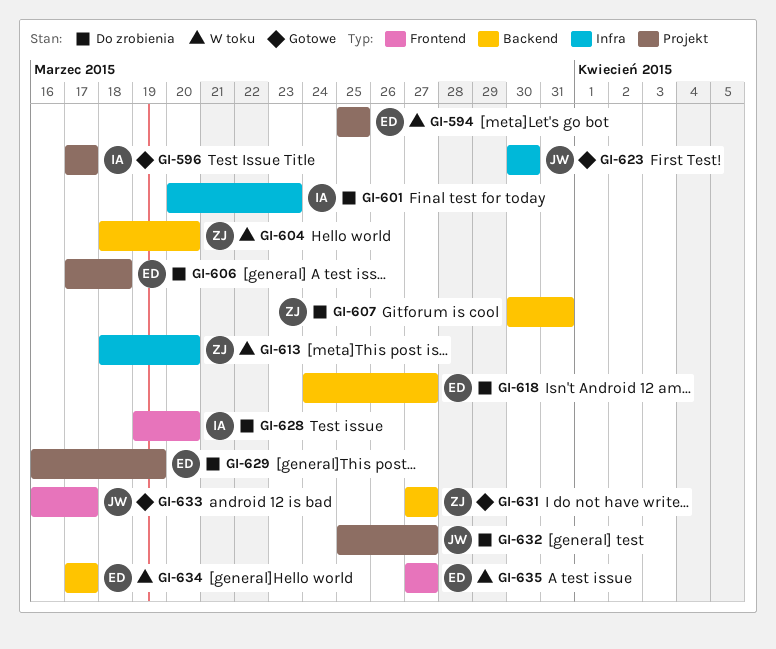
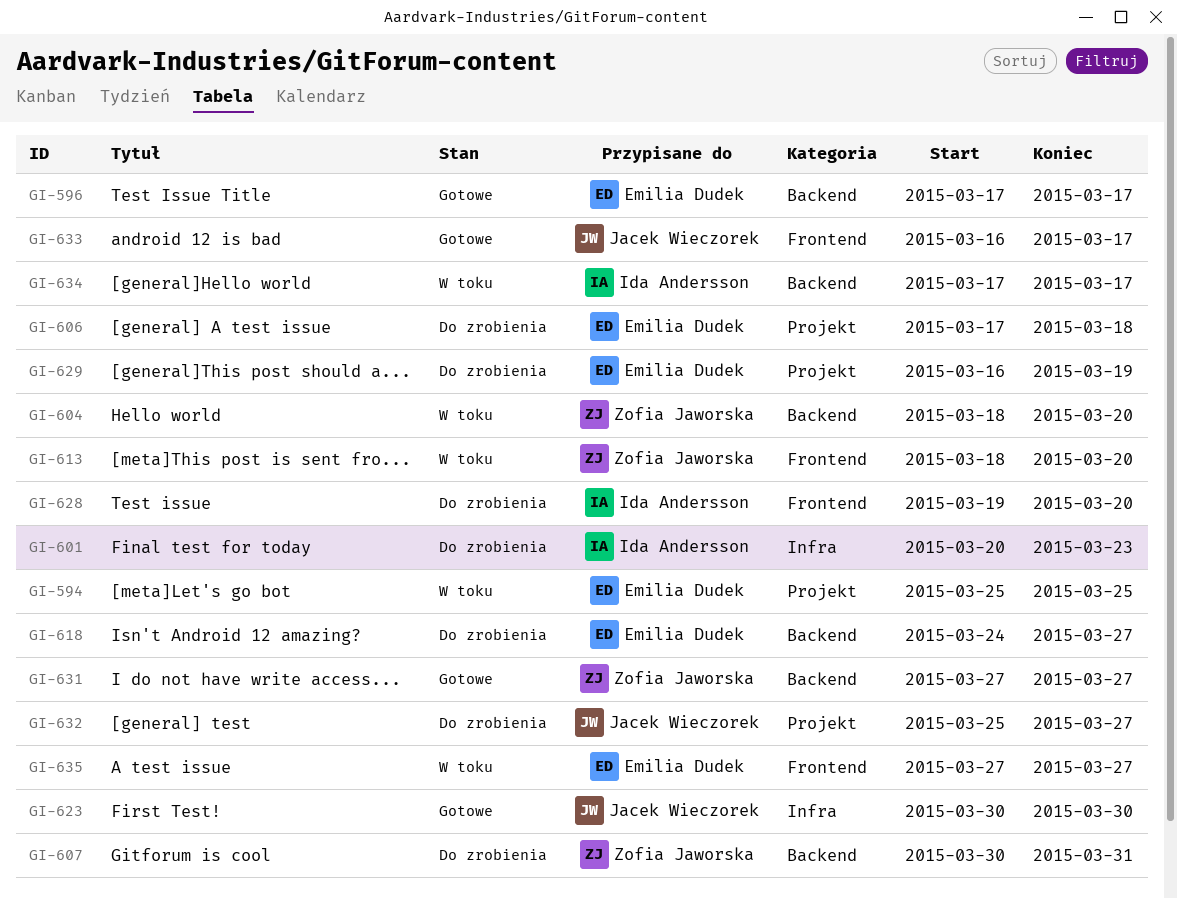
GI-596, owner: Ida Andersson -> Emilia Dudek
GI-596, label: Projekt -> Backend
GI-613, label: Infra -> Frontend
GI-634, owner: Emilia Dudek -> Ida Andersson

